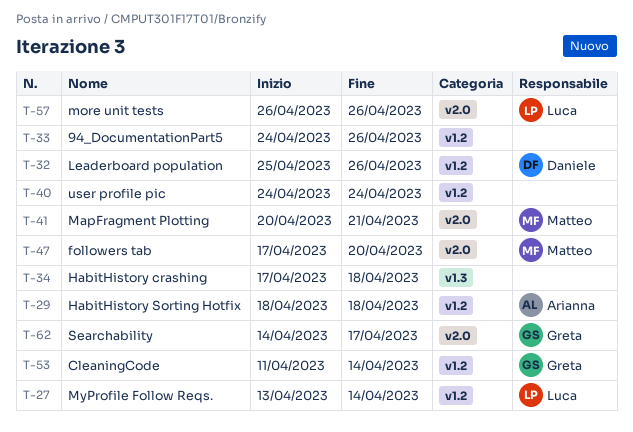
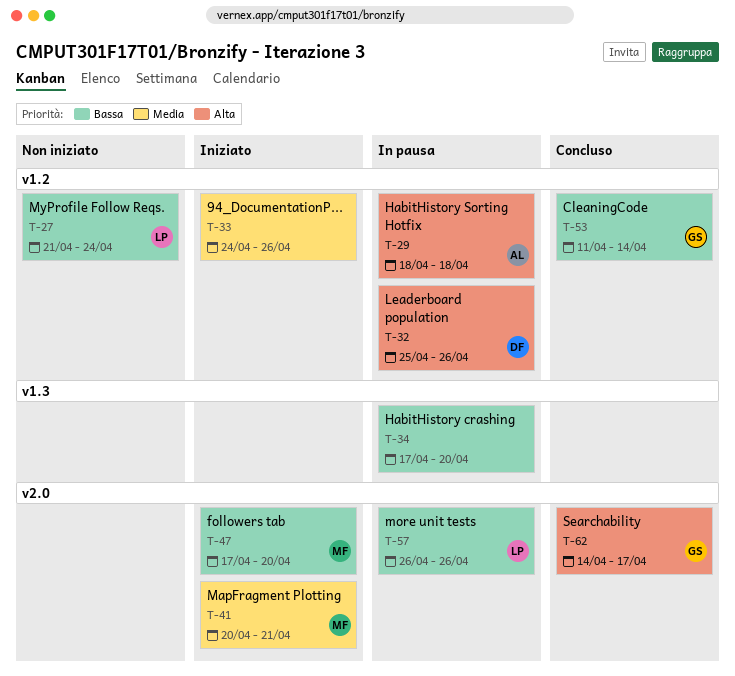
T-27, start: Apr 13 -> Apr 21
T-27, due: Apr 14 -> Apr 24
T-34, due: Apr 18 -> Apr 20
T-40: present -> none

